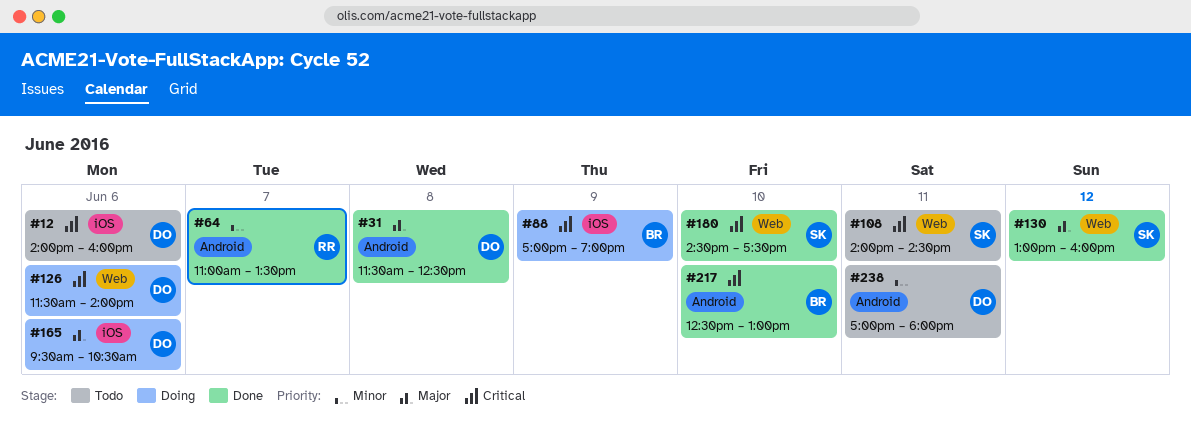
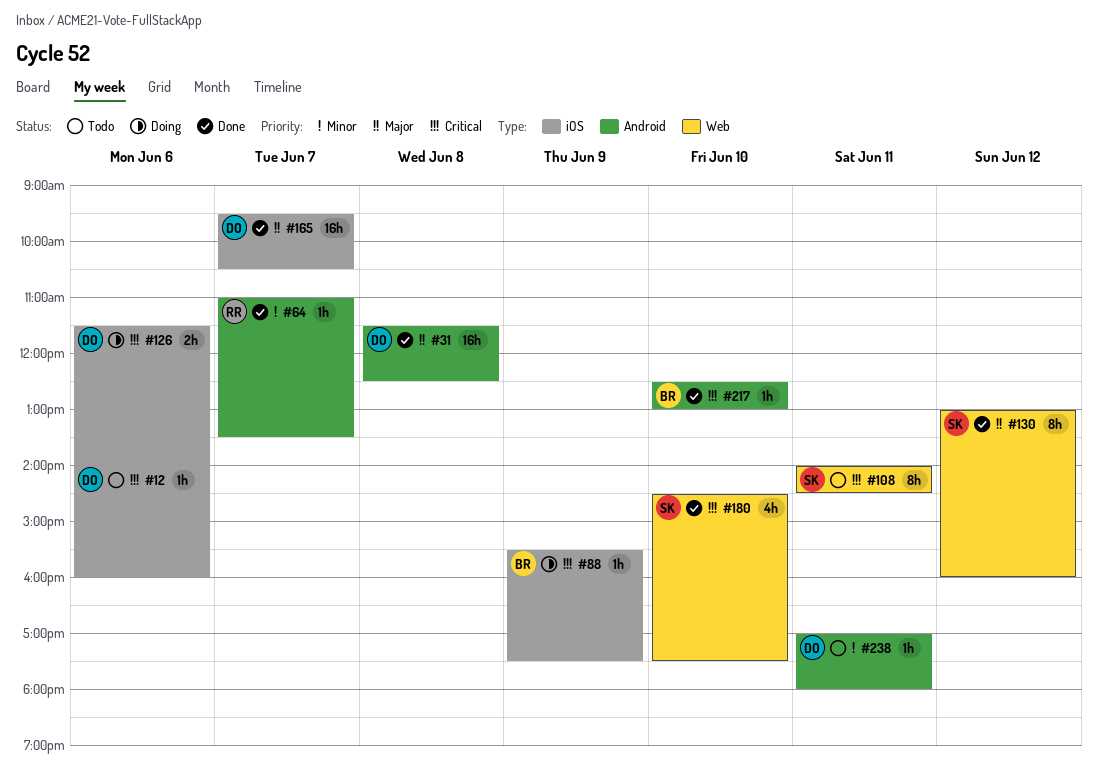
#88, begins: 17:00 -> 15:30
#88, ends: 19:00 -> 17:30
#126, label: Web -> iOS
#165, status: Doing -> Done
#165, day: Jun 6 -> Jun 7

